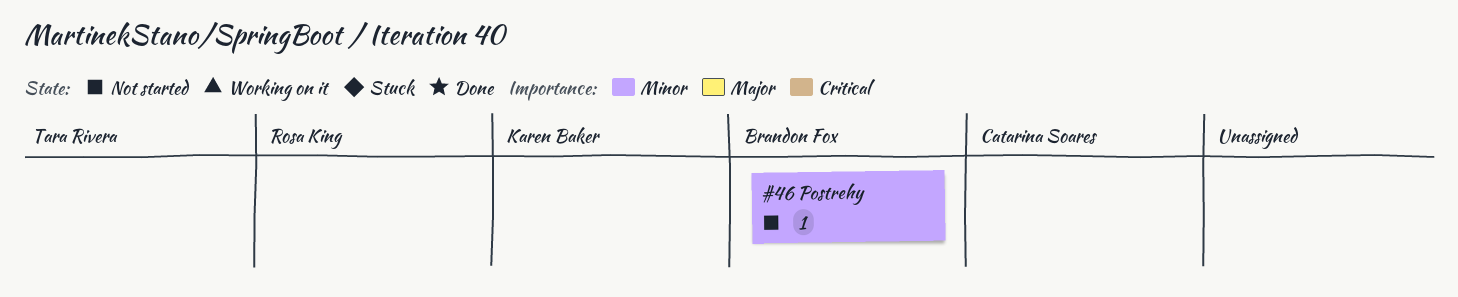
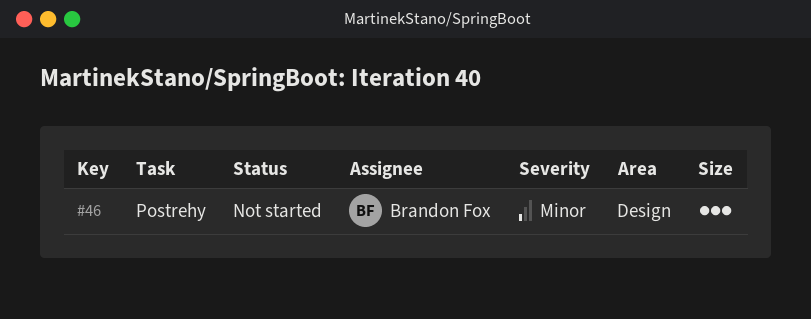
#46, estimate: 1 -> 3

